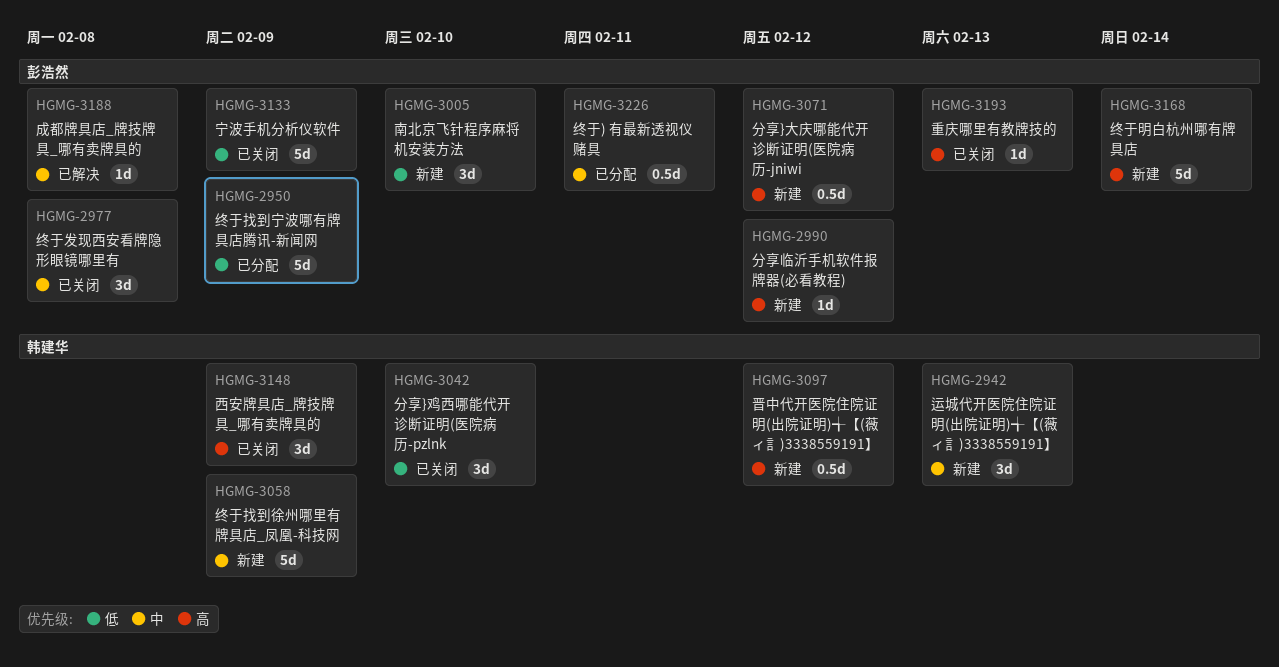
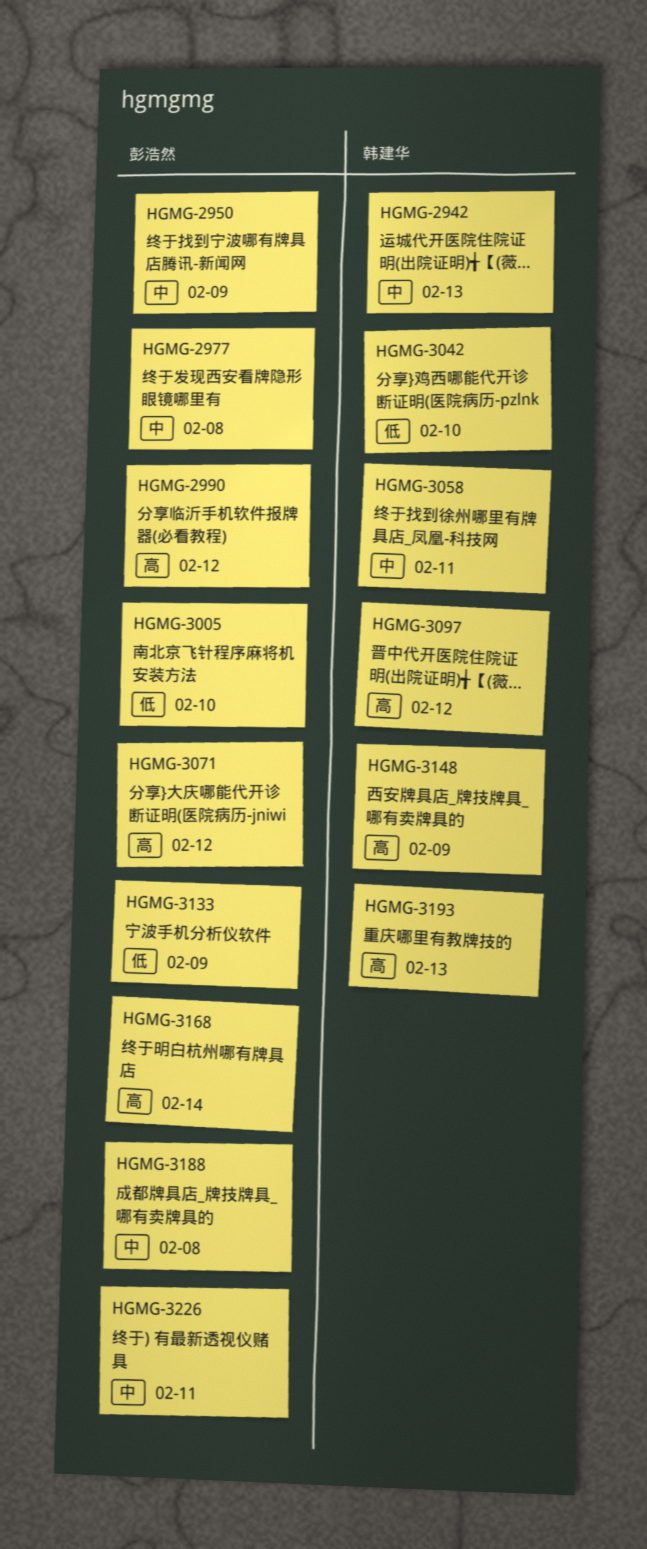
HGMG-2950, priority: 低 -> 中
HGMG-3058, due: Feb 9 -> Feb 11
HGMG-3193, owner: 彭浩然 -> 韩建华

